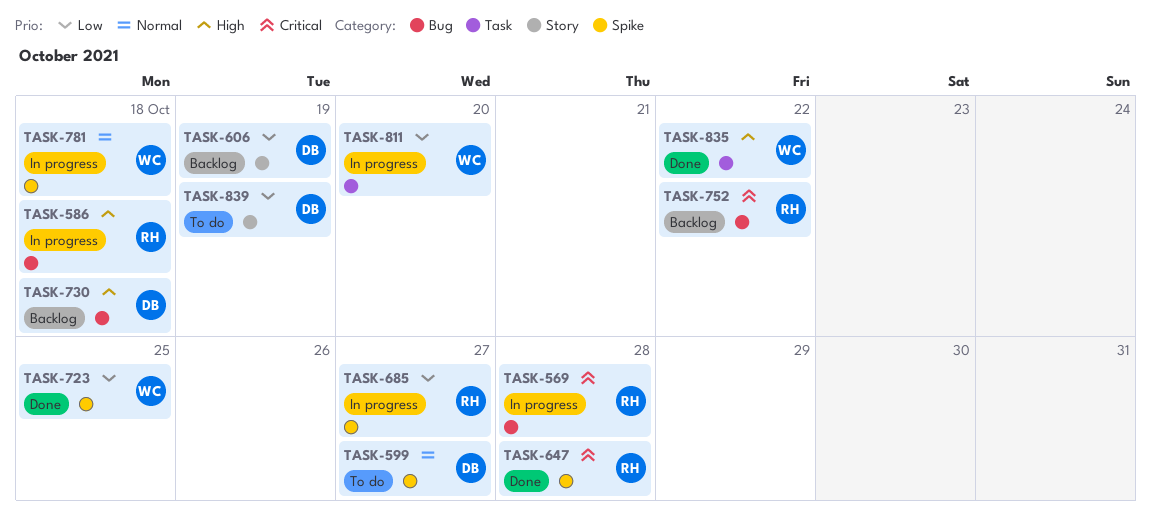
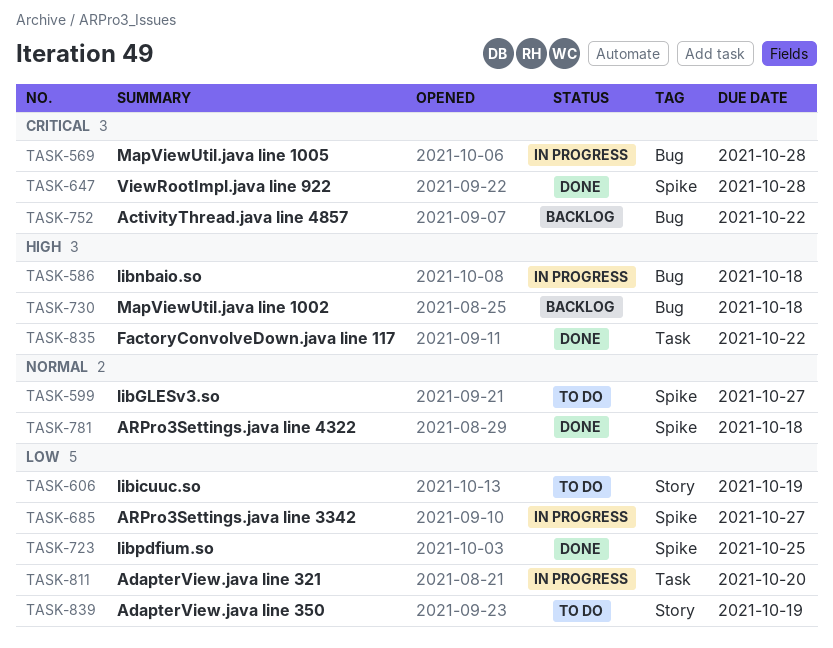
TASK-606, status: Backlog -> To do
TASK-781, status: In progress -> Done

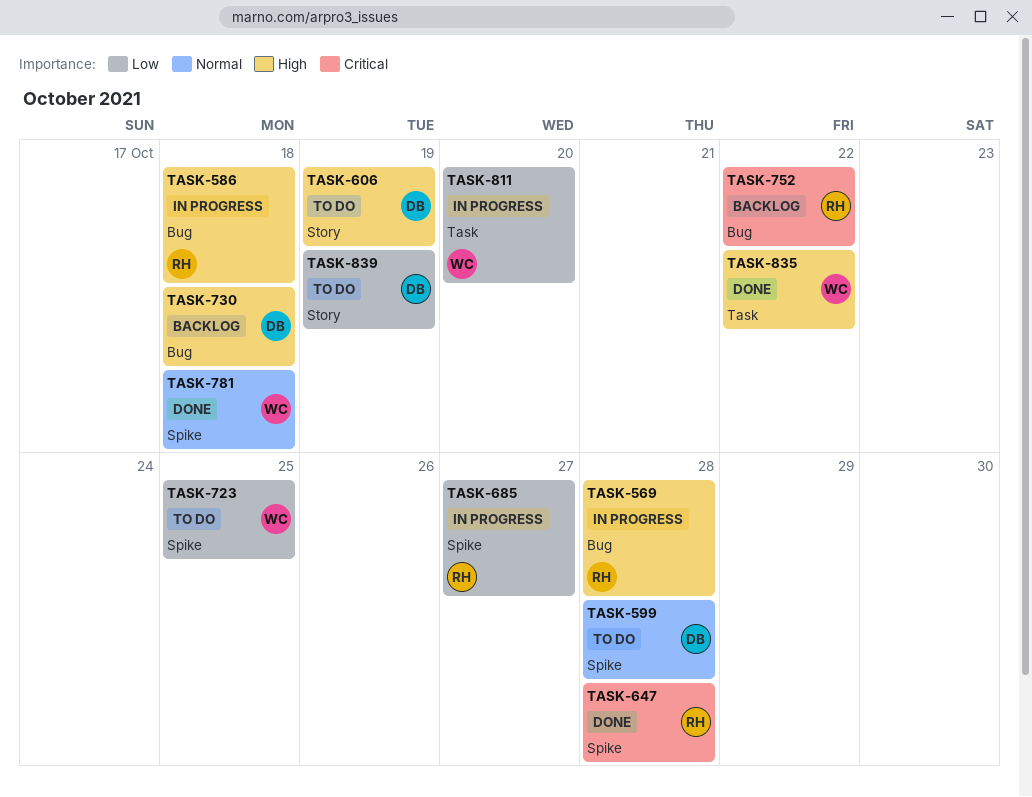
TASK-569, priority: Critical -> High
TASK-599, due: Oct 27 -> Oct 28
TASK-606, priority: Low -> High
TASK-723, status: Done -> To do

